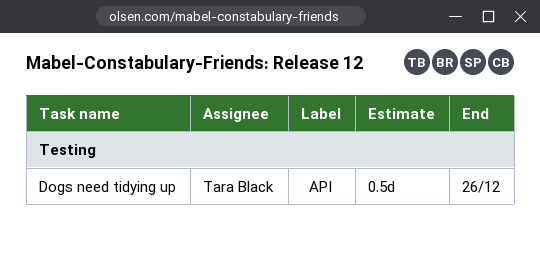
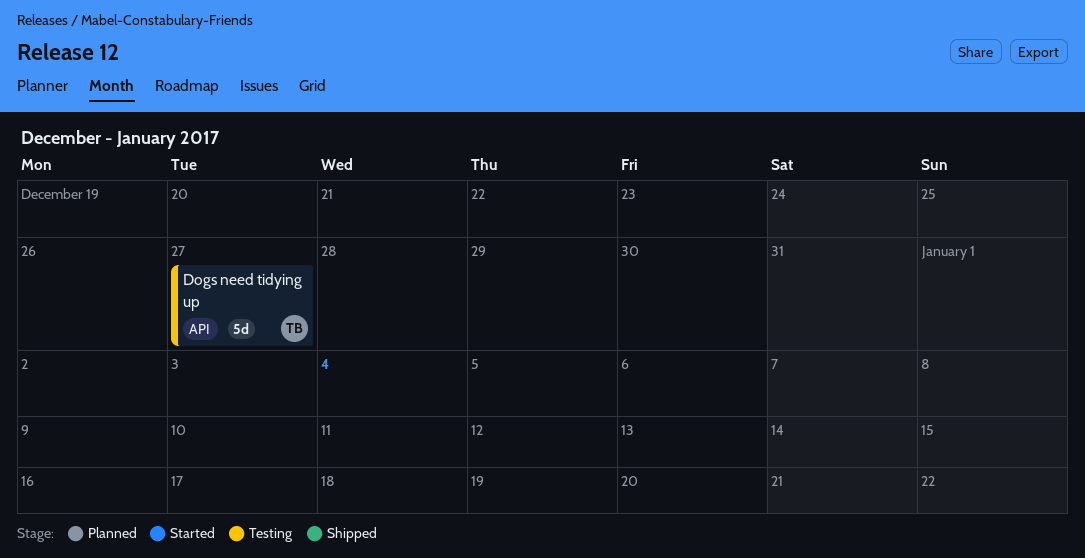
Dogs need tidying up, estimate: 0.5d -> 5d
Dogs need tidying up, due: Dec 26 -> Dec 27

